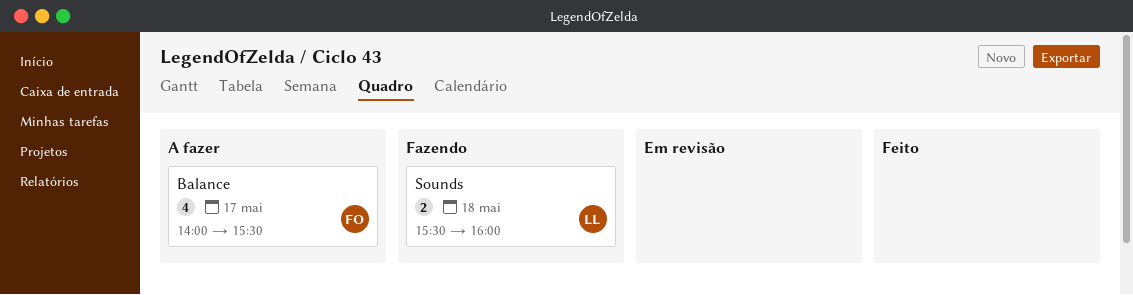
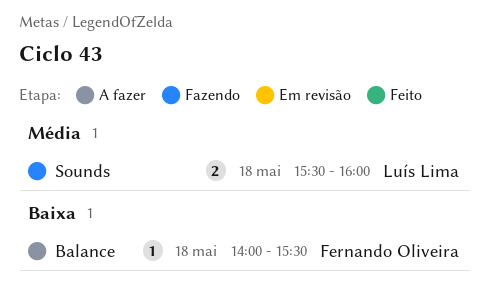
Balance, estimate: 4 -> 1
Balance, day: May 17 -> May 18

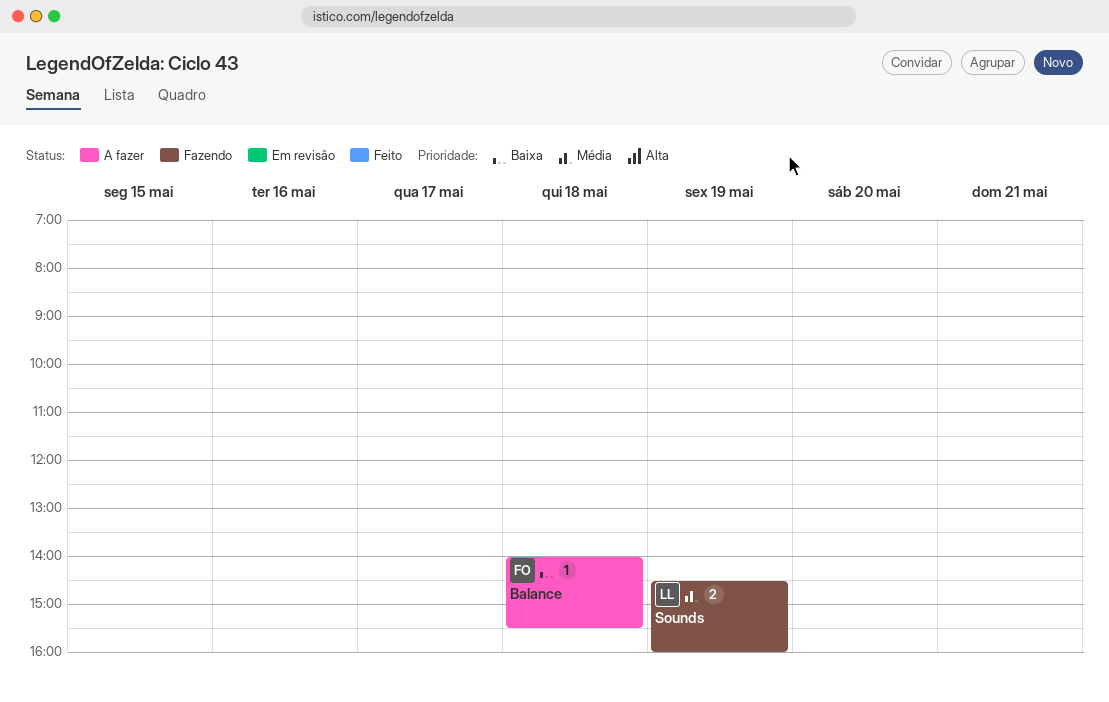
Sounds, day: May 18 -> May 19
Sounds, begins: 15:30 -> 14:30

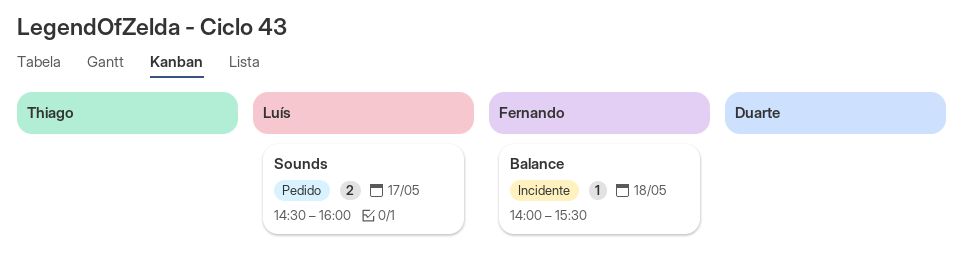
Sounds, day: May 19 -> May 17

